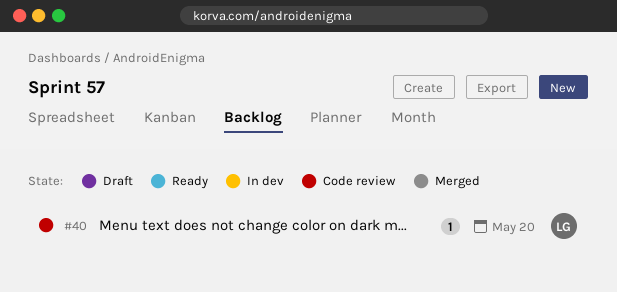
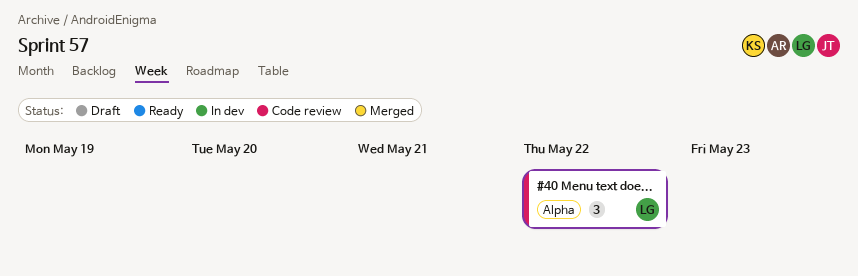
#40, estimate: 1 -> 3
#40, due: May 20 -> May 22

